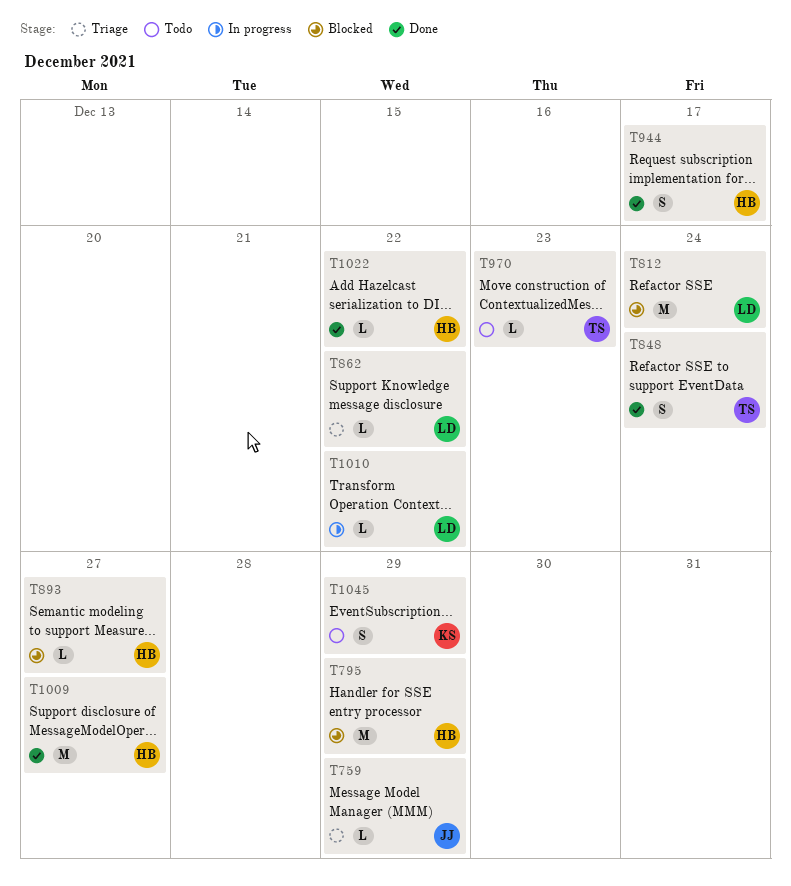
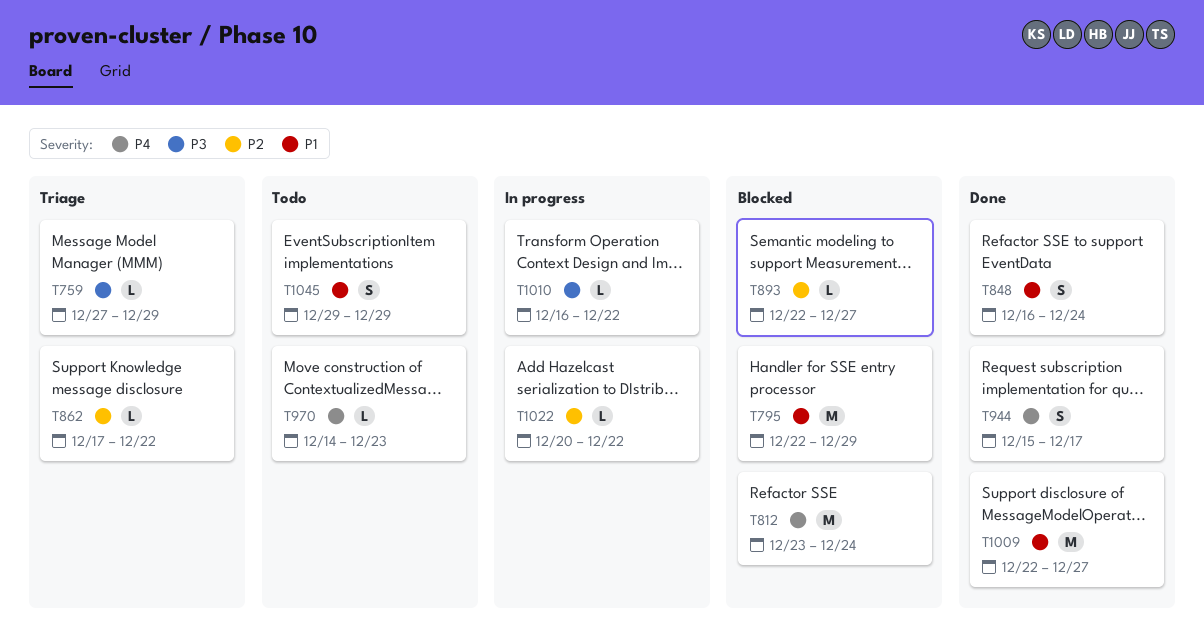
T1022, status: Done -> In progress

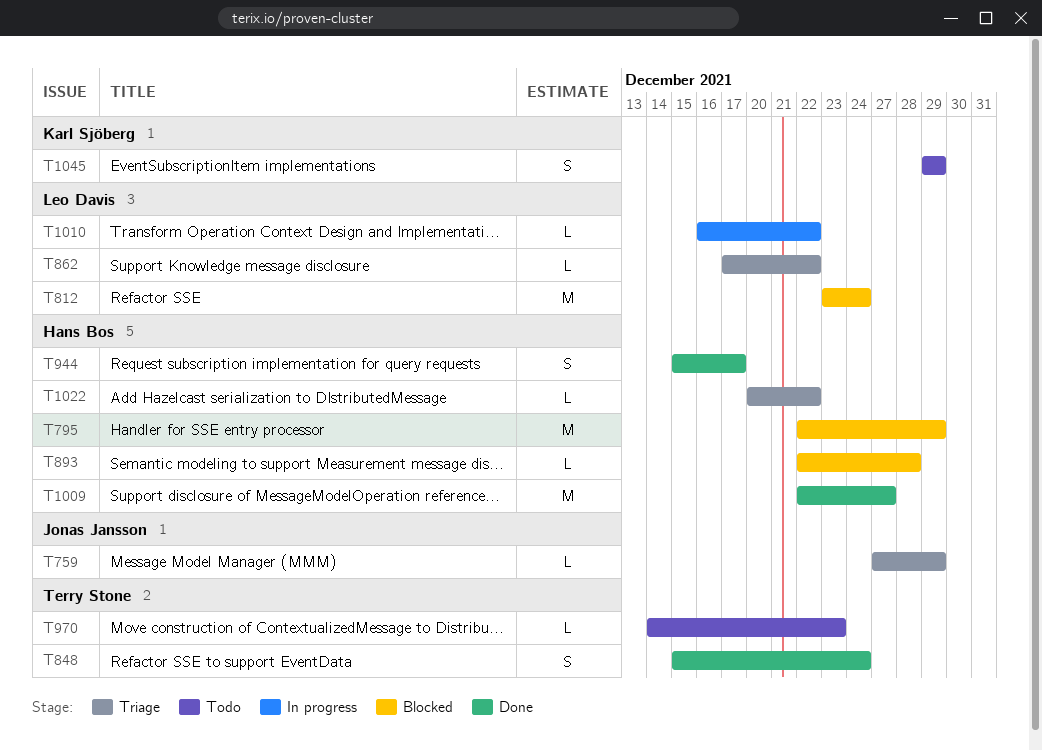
T848, start: Dec 16 -> Dec 15
T893, due: Dec 27 -> Dec 28
T1022, status: In progress -> Triage

